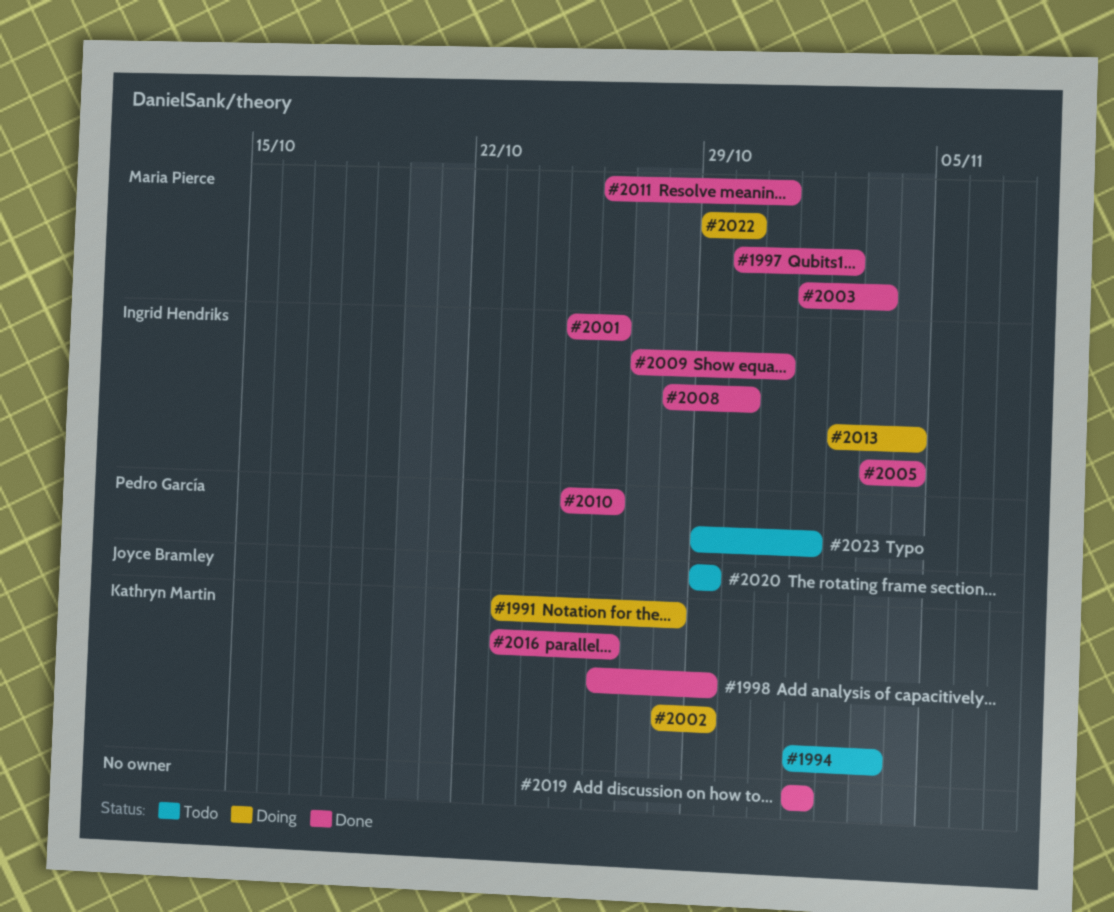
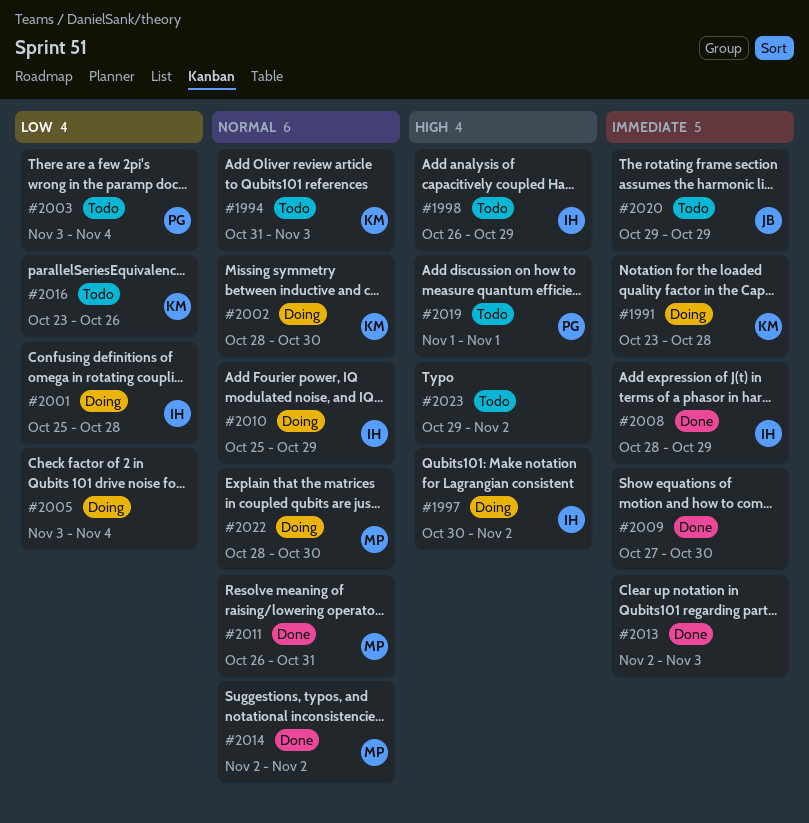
#1994, start: Nov 1 -> Oct 31
#1997, status: Done -> Doing
#1997, owner: Maria Pierce -> Ingrid Hendriks
#1998, status: Done -> Todo
#1998, owner: Kathryn Martin -> Ingrid Hendriks
#2001, status: Done -> Doing
#2001, due: Oct 26 -> Oct 28
#2002, due: Oct 29 -> Oct 30
#2003, status: Done -> Todo
#2003, owner: Maria Pierce -> Pedro García
#2003, start: Nov 1 -> Nov 3
#2003, due: Nov 3 -> Nov 4
#2005, status: Done -> Doing
#2005, owner: Ingrid Hendriks -> none
#2008, due: Oct 30 -> Oct 29
#2009, owner: Ingrid Hendriks -> none
#2009, due: Oct 31 -> Oct 30
#2010, status: Done -> Doing
#2010, owner: Pedro García -> Ingrid Hendriks
#2010, due: Oct 26 -> Oct 29
#2013, status: Doing -> Done
#2013, owner: Ingrid Hendriks -> none
#2013, due: Nov 4 -> Nov 3
#2014: none -> present
#2016, status: Done -> Todo
#2019, status: Done -> Todo
#2019, owner: none -> Pedro García
#2022, start: Oct 29 -> Oct 28
#2023, owner: Pedro García -> none
#2023, due: Nov 1 -> Nov 2

